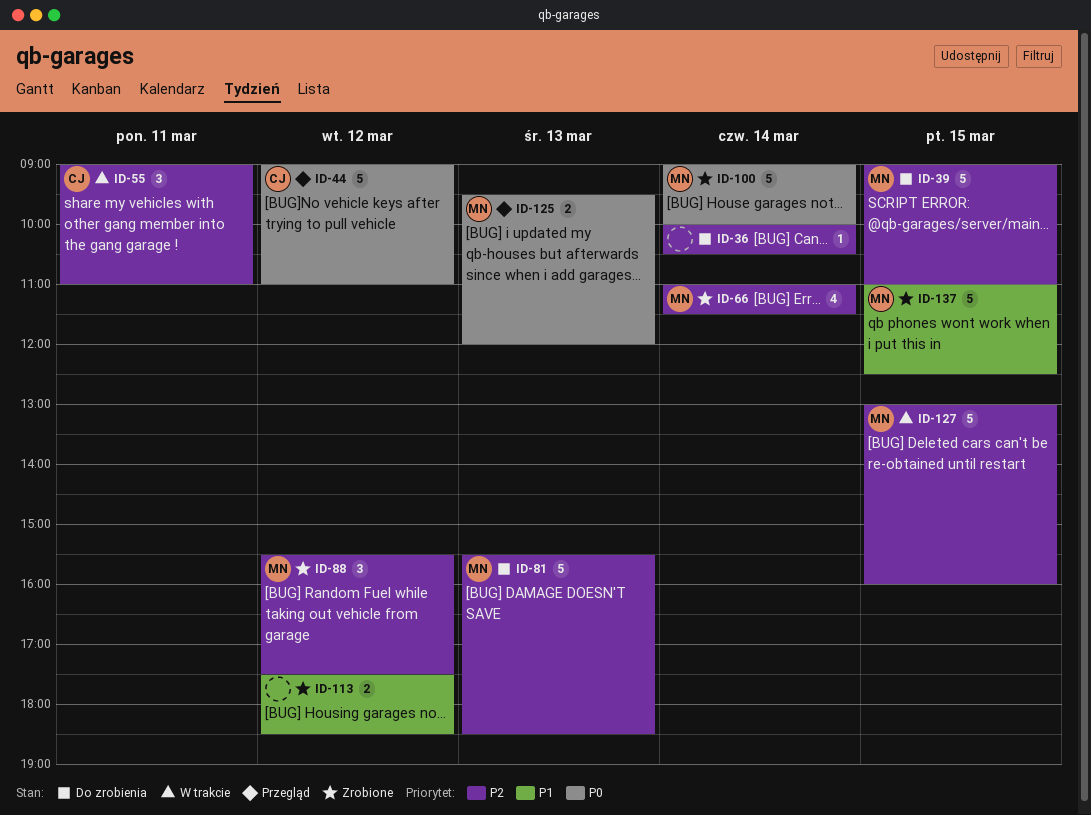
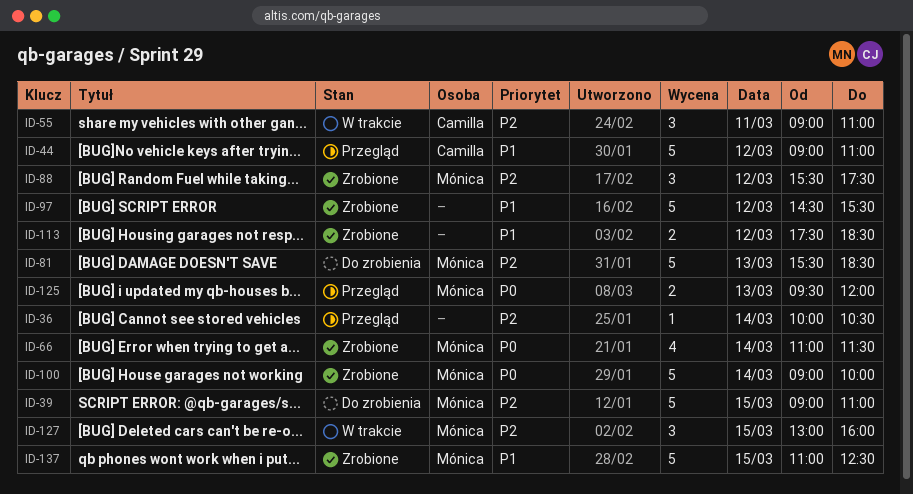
ID-36, status: Do zrobienia -> Przegląd
ID-44, priority: P0 -> P1
ID-66, priority: P2 -> P0
ID-97: none -> present
ID-127, estimate: 5 -> 3

